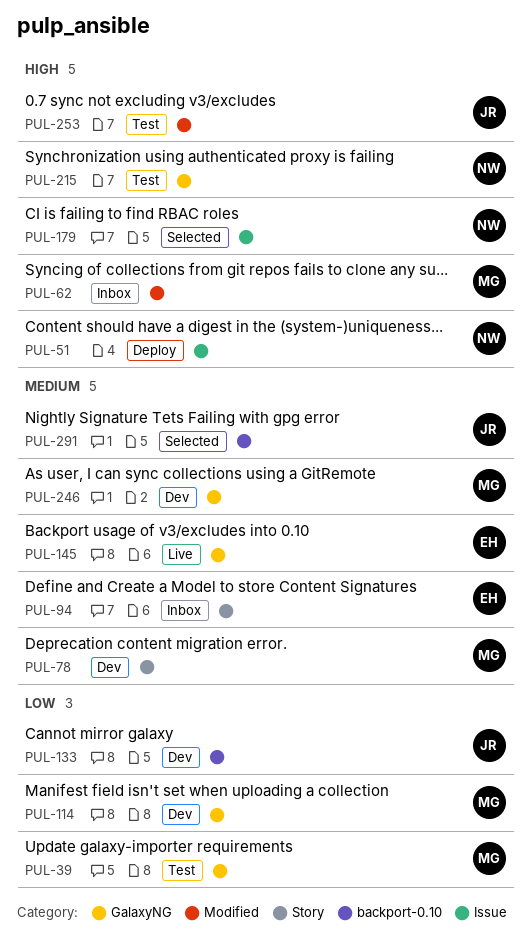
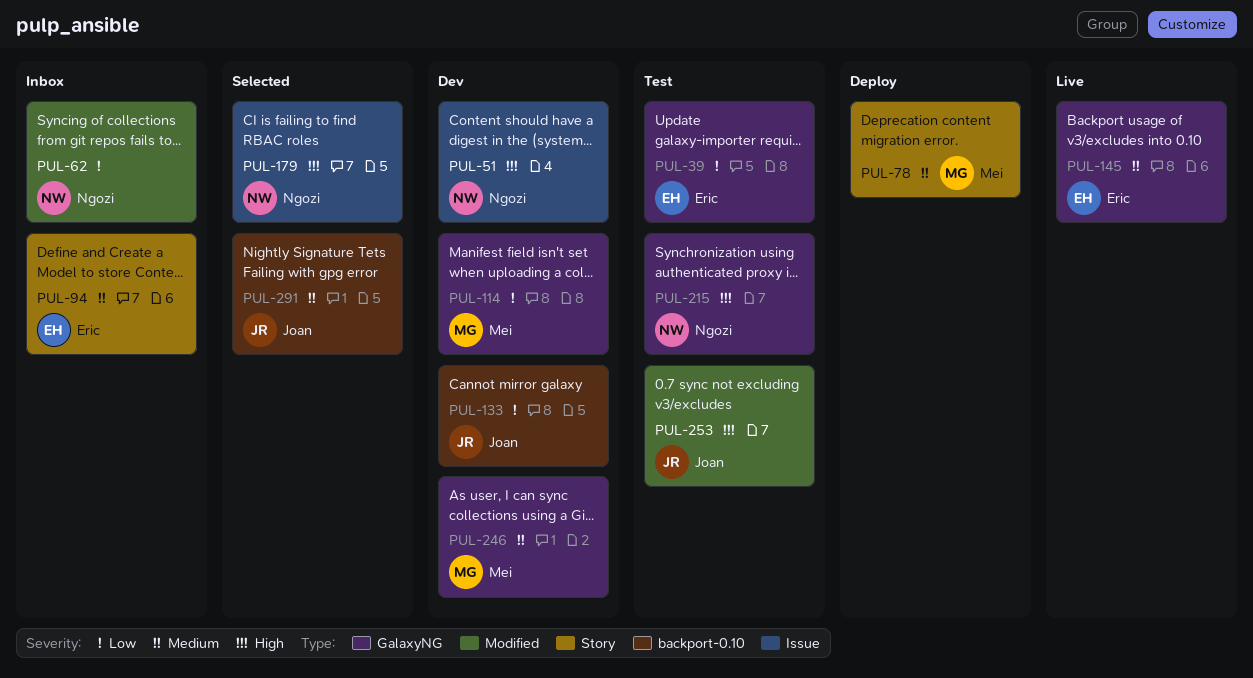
PUL-39, owner: Mei -> Eric
PUL-51, status: Deploy -> Dev
PUL-62, owner: Mei -> Ngozi
PUL-62, priority: High -> Low
PUL-78, status: Dev -> Deploy

